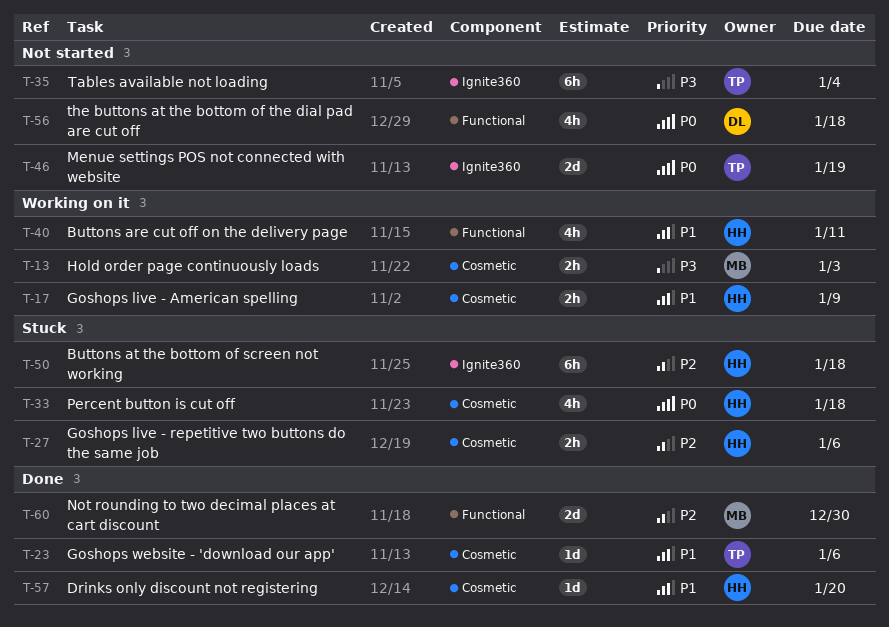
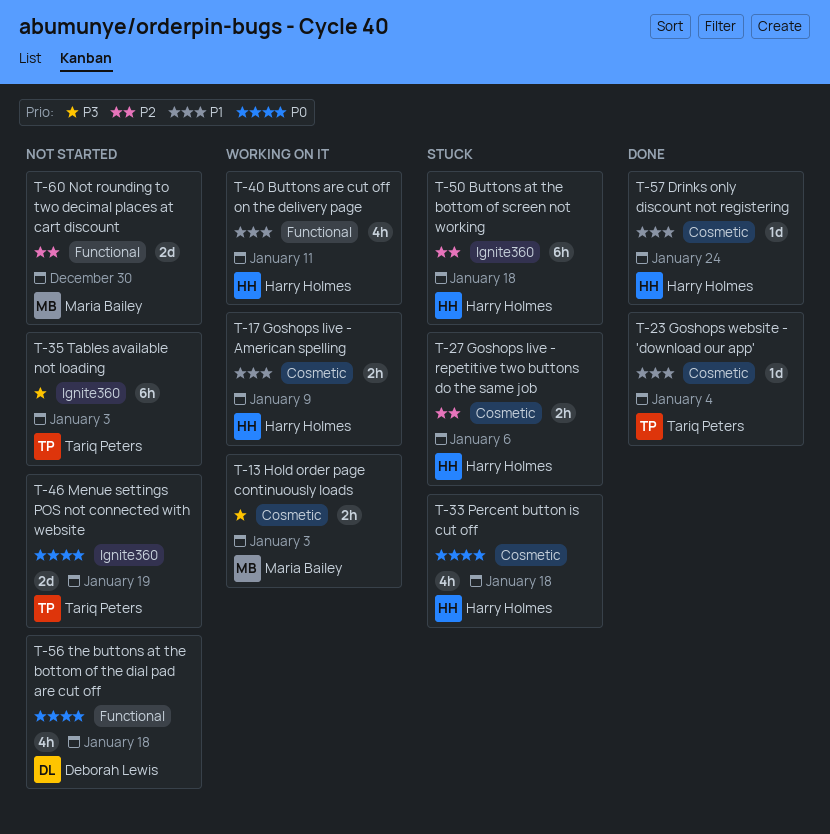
T-23, due: Jan 6 -> Jan 4
T-35, due: Jan 4 -> Jan 3
T-57, due: Jan 20 -> Jan 24
T-60, status: Done -> Not started

